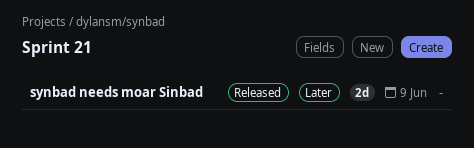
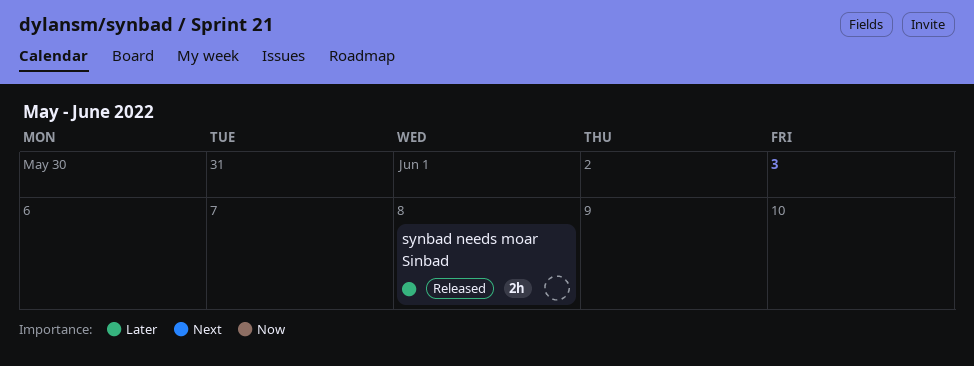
synbad needs moar Sinbad, estimate: 2d -> 2h
synbad needs moar Sinbad, due: Jun 9 -> Jun 8

